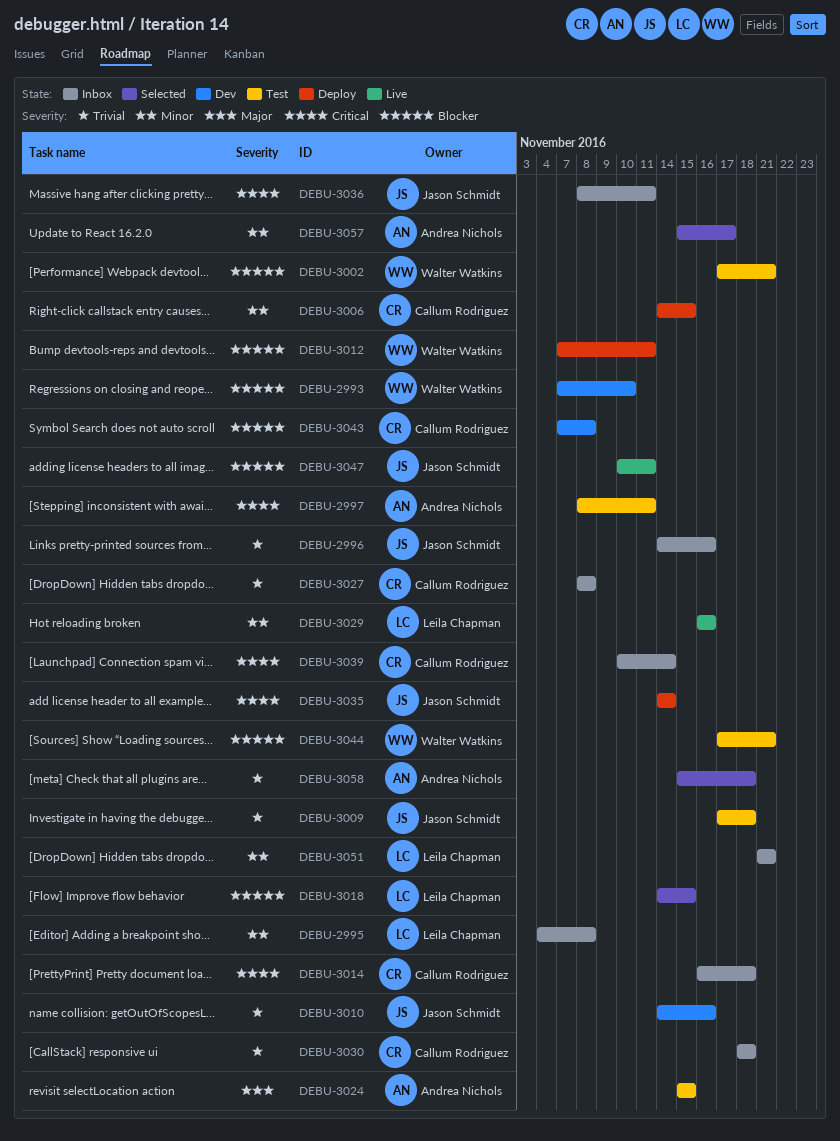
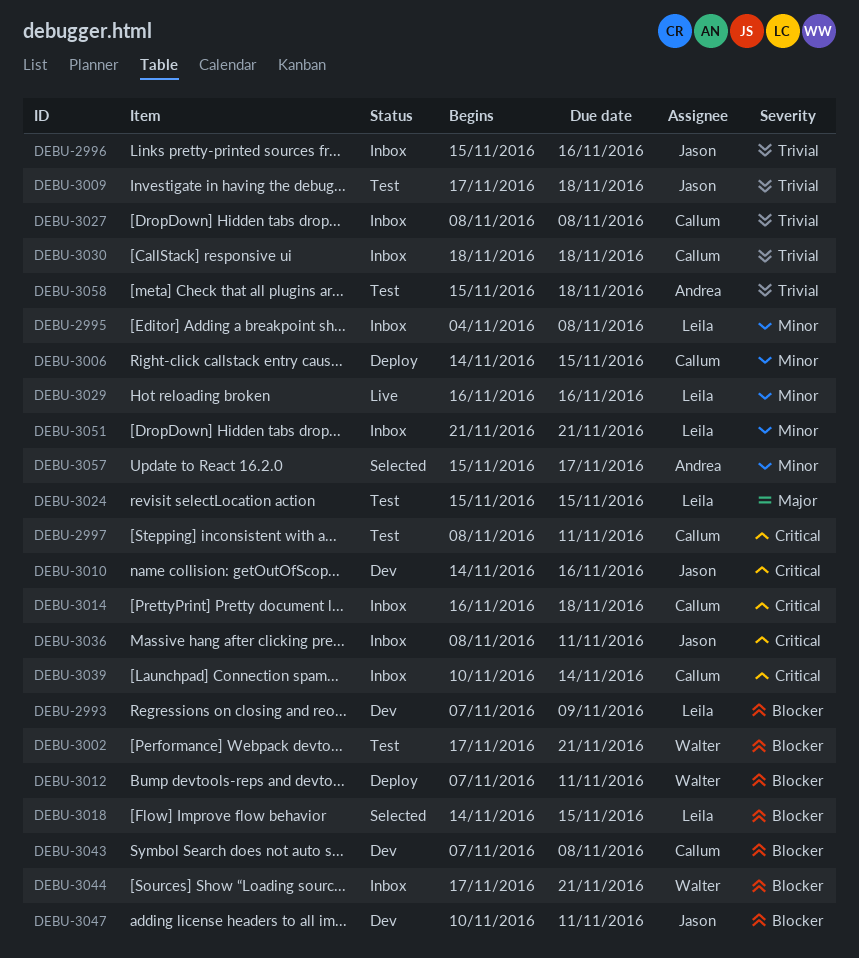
DEBU-2993, owner: Walter Watkins -> Leila Chapman
DEBU-2993, due: Nov 10 -> Nov 9
DEBU-2996, start: Nov 14 -> Nov 15
DEBU-2997, owner: Andrea Nichols -> Callum Rodriguez
DEBU-3010, priority: Trivial -> Critical
DEBU-3024, owner: Andrea Nichols -> Leila Chapman
DEBU-3035: present -> none
DEBU-3044, status: Test -> Inbox
DEBU-3047, status: Live -> Dev
DEBU-3058, status: Selected -> Test

